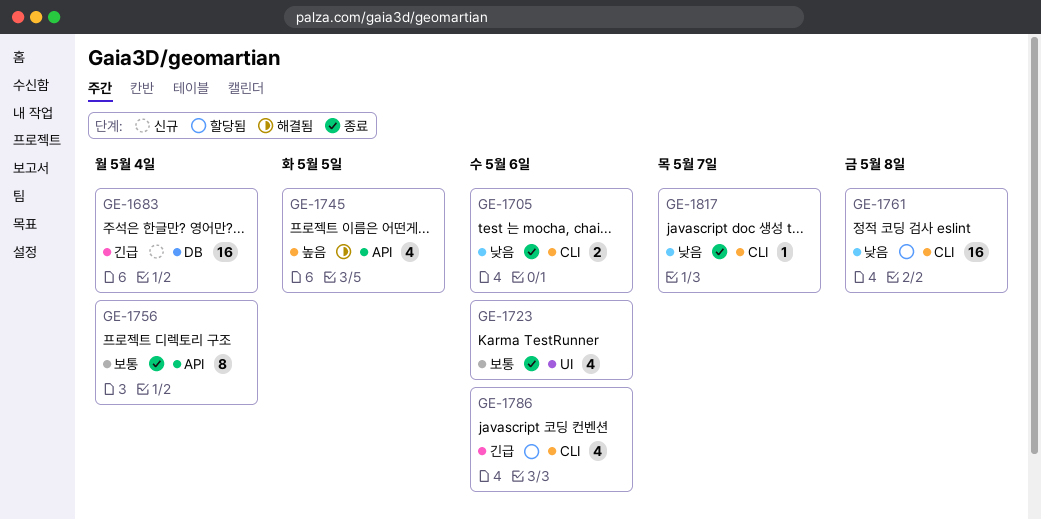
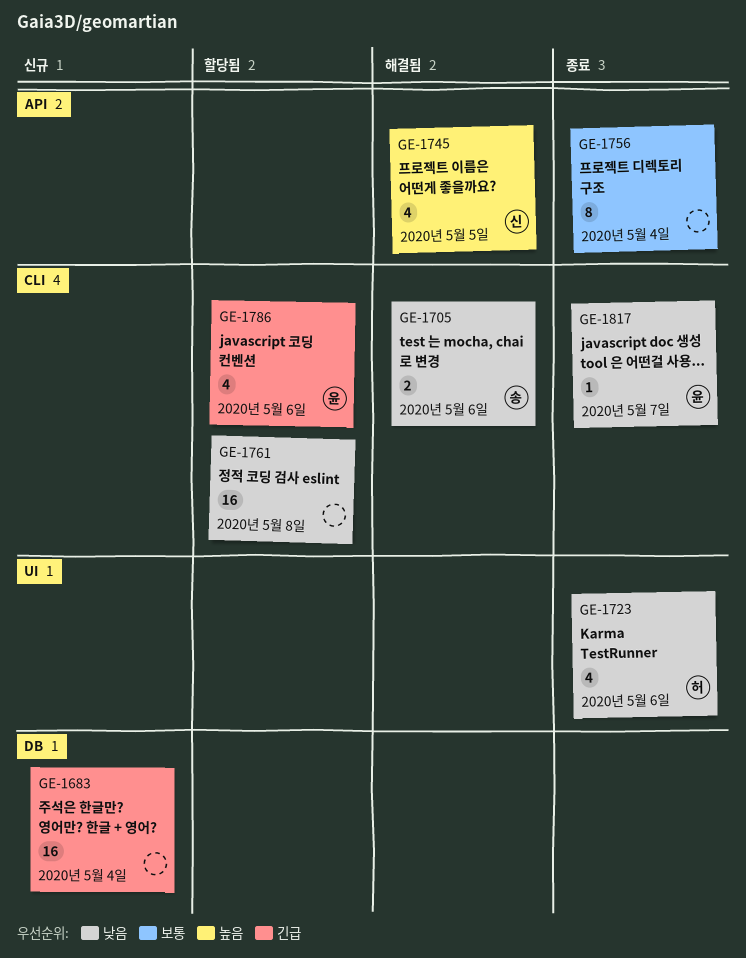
GE-1705, status: 종료 -> 해결됨
GE-1723, priority: 보통 -> 낮음

